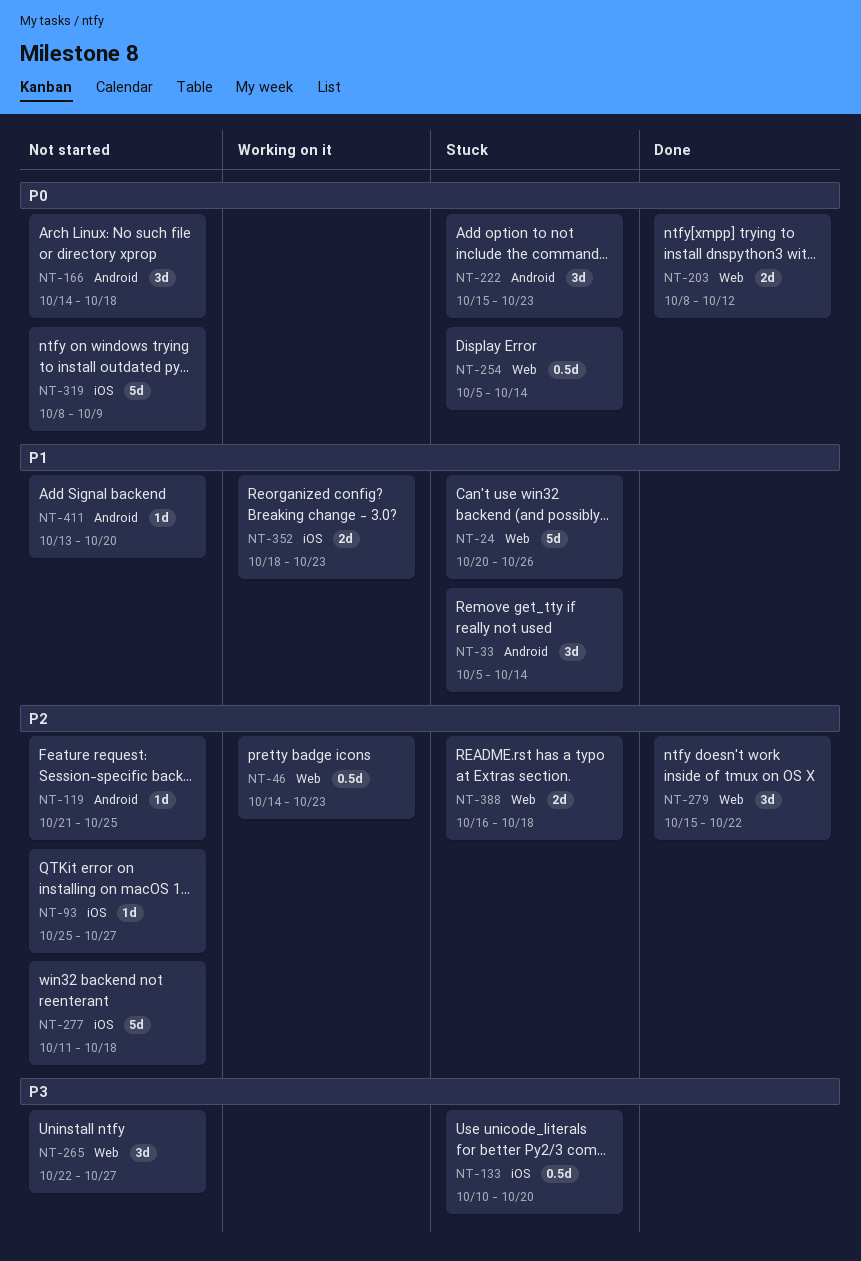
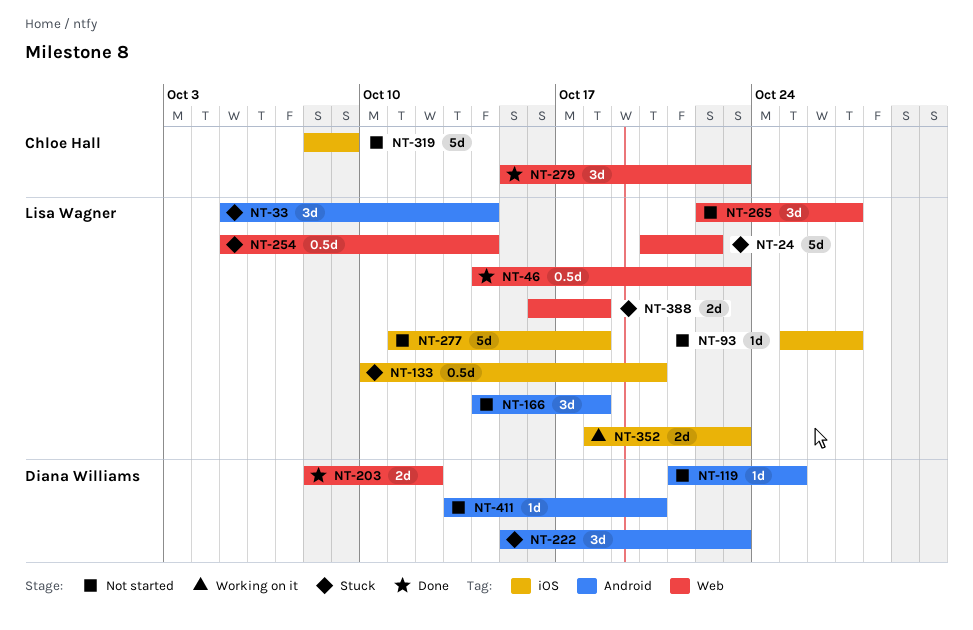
NT-24, due: Oct 26 -> Oct 22
NT-46, status: Working on it -> Done
NT-279, due: Oct 22 -> Oct 23

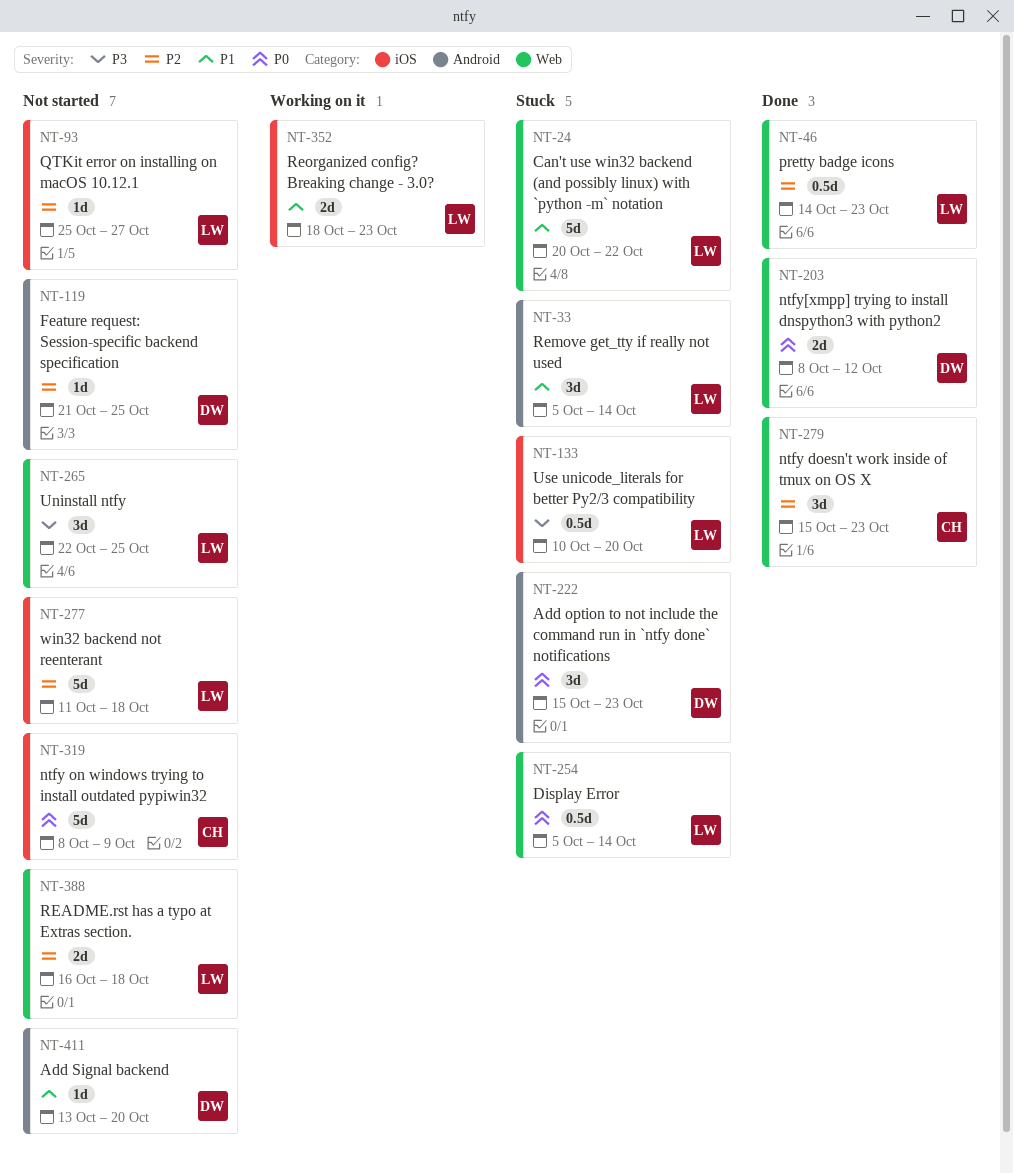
NT-166: present -> none
NT-265, due: Oct 27 -> Oct 25
NT-388, status: Stuck -> Not started

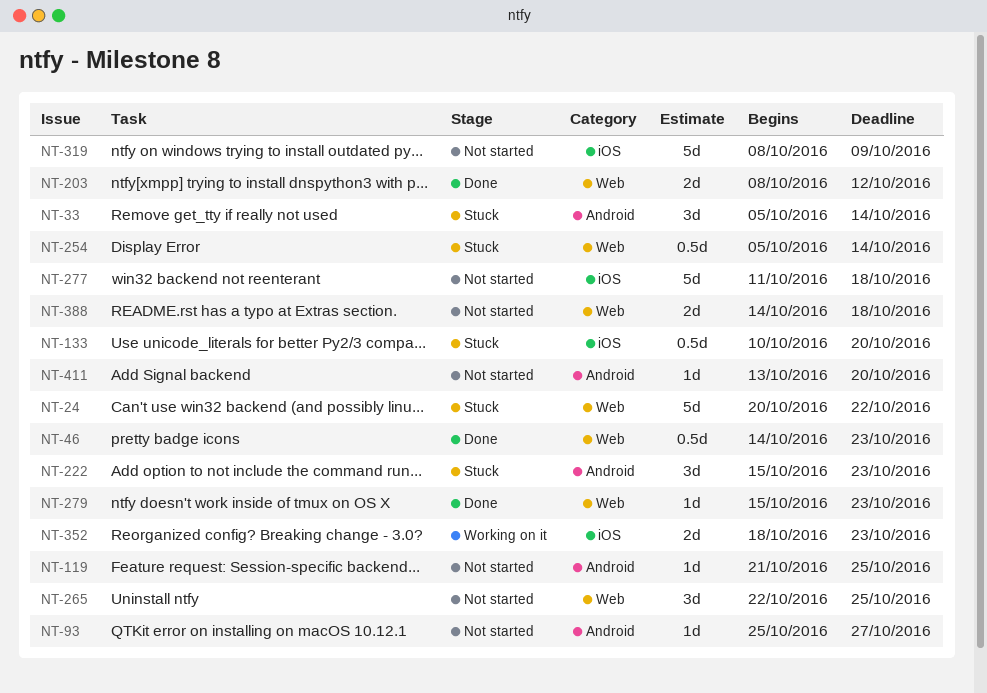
NT-93, label: iOS -> Android
NT-279, estimate: 3d -> 1d
NT-388, start: Oct 16 -> Oct 14

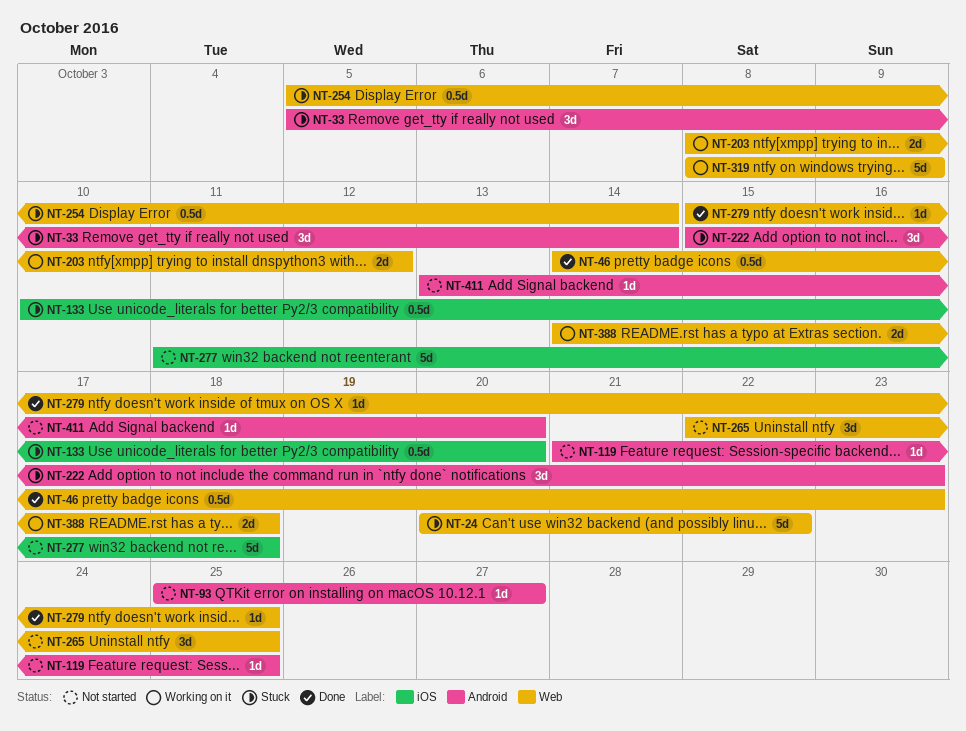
NT-203, status: Done -> Working on it
NT-279, due: Oct 23 -> Oct 25
NT-319, status: Not started -> Working on it
NT-319, label: iOS -> Web
NT-352: present -> none
NT-388, status: Not started -> Working on it

